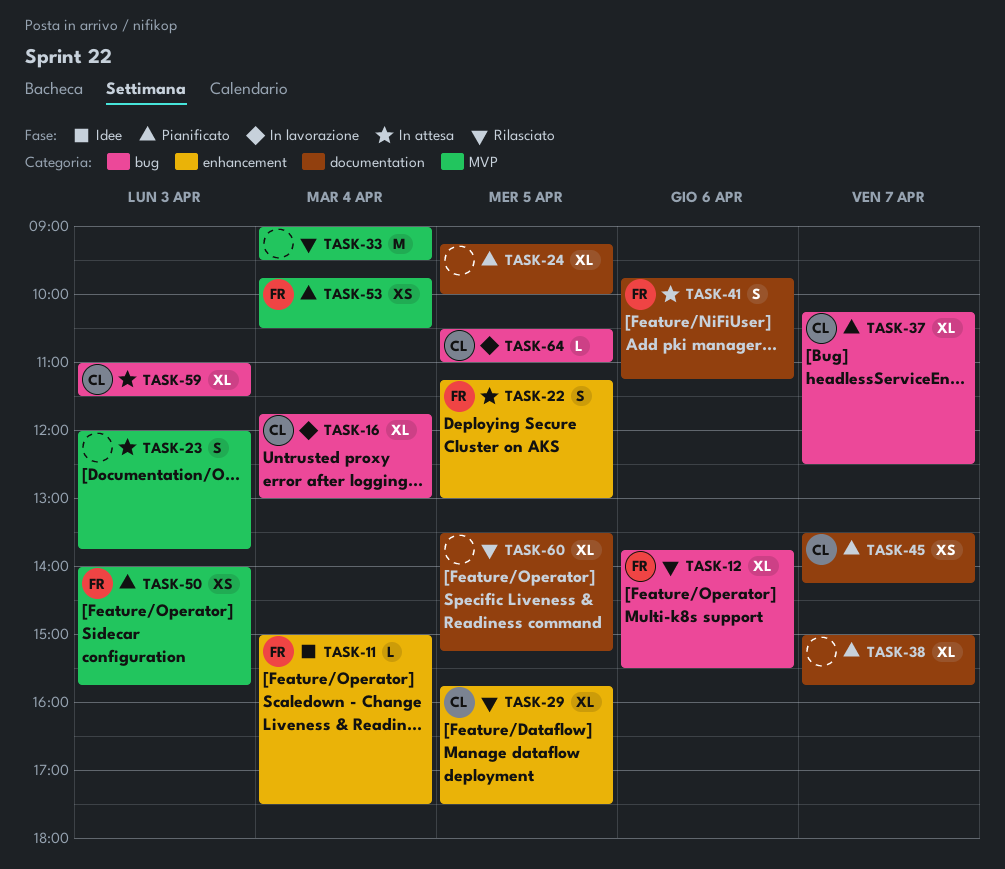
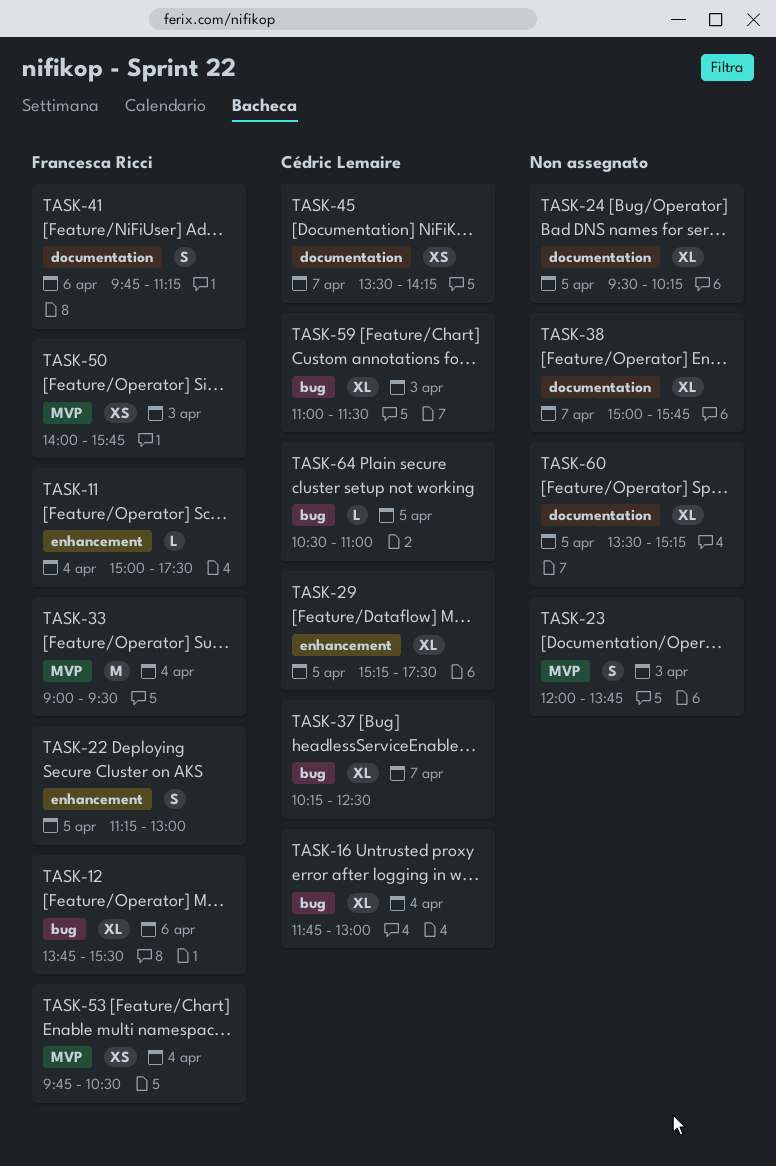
TASK-24, begins: 09:15 -> 09:30
TASK-24, ends: 10:00 -> 10:15
TASK-29, begins: 15:45 -> 15:15
TASK-33, owner: none -> Francesca Ricci

